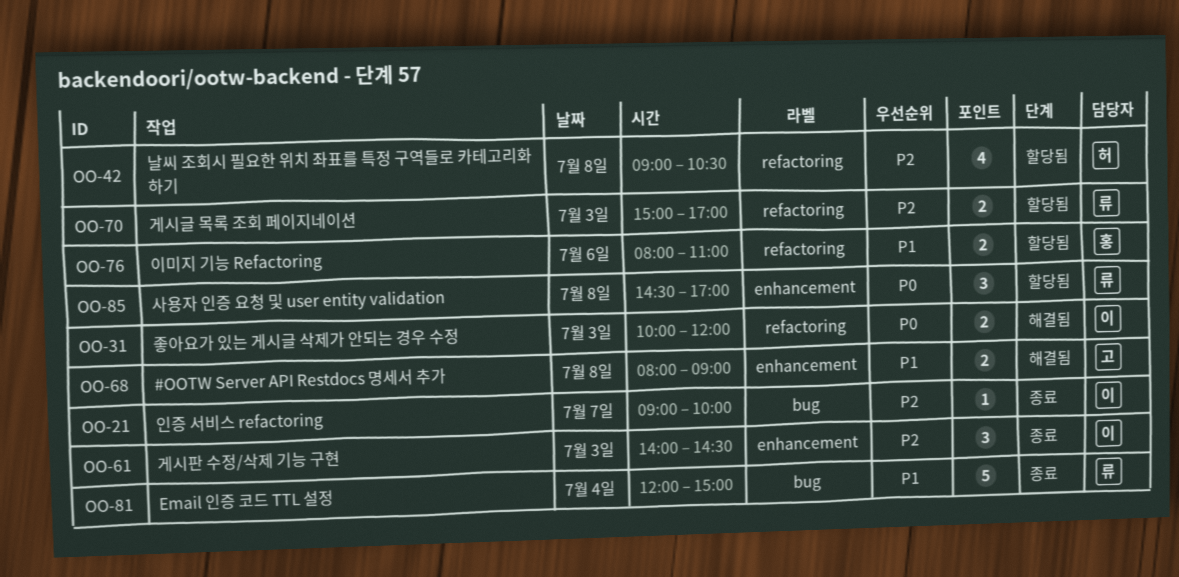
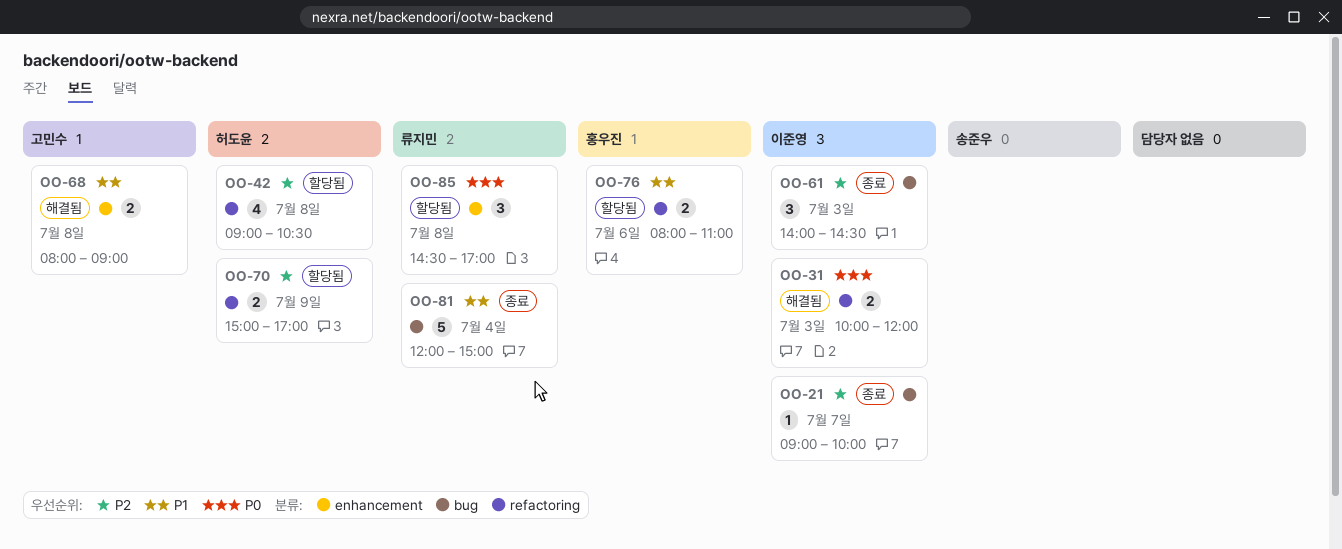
OO-61, label: enhancement -> bug
OO-70, owner: 류지민 -> 허도윤
OO-70, day: Jul 3 -> Jul 9

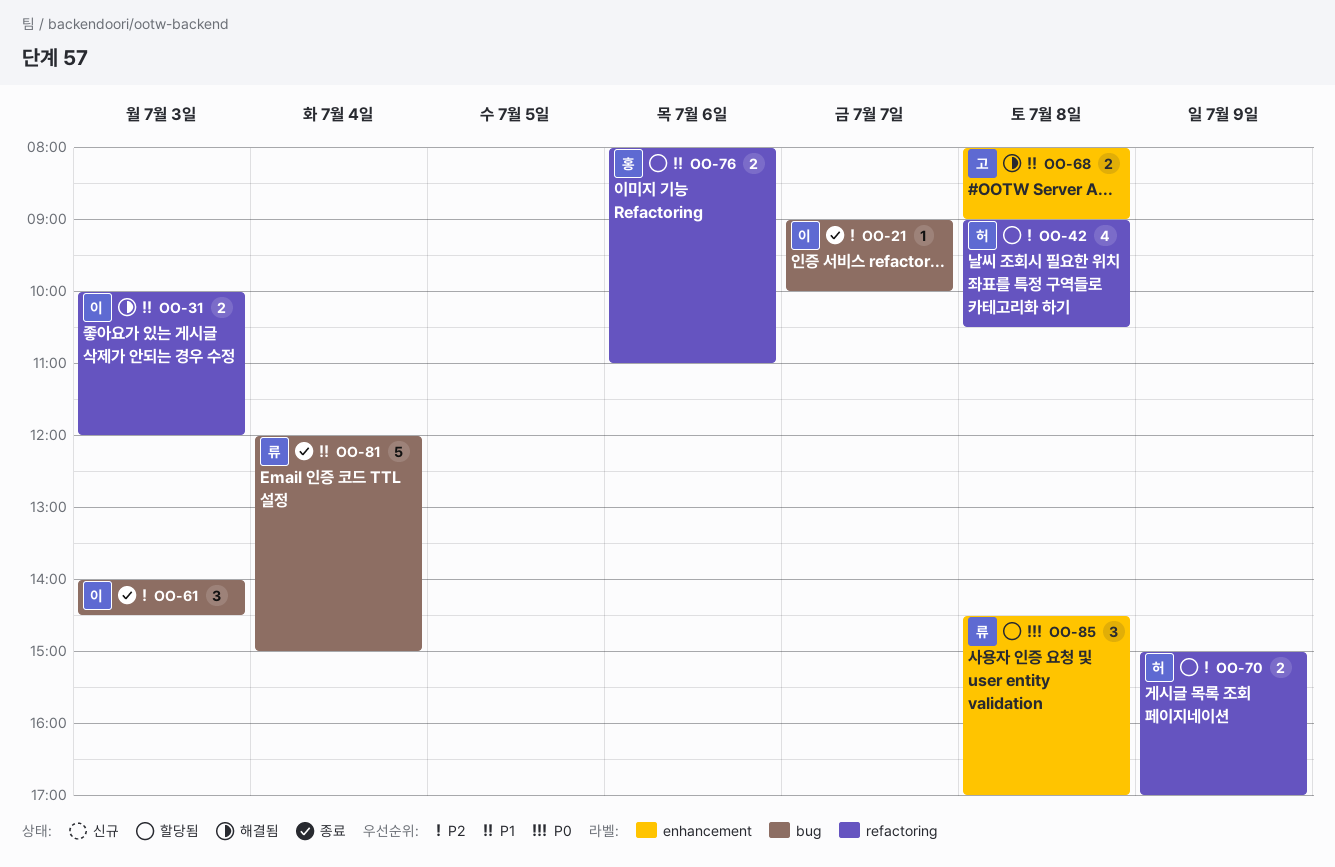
OO-31, priority: P0 -> P1

